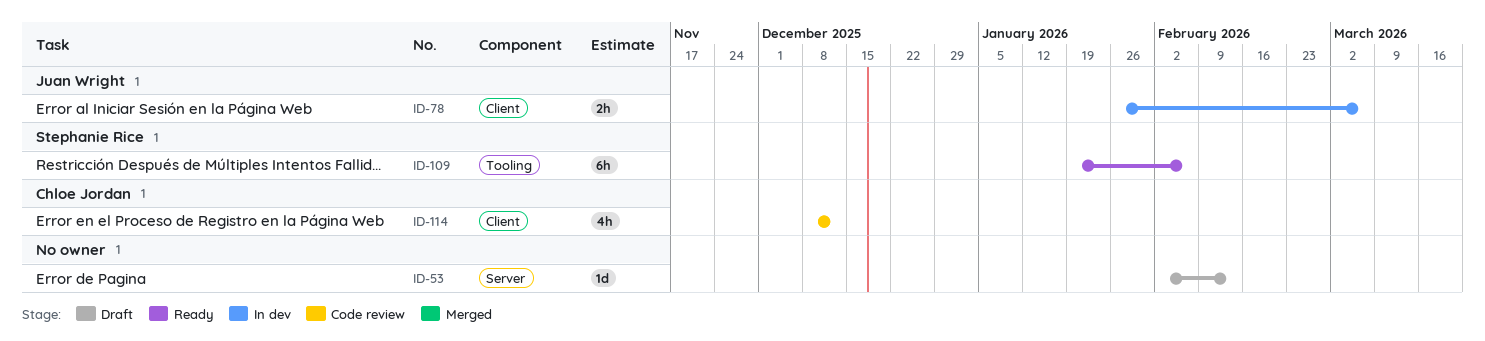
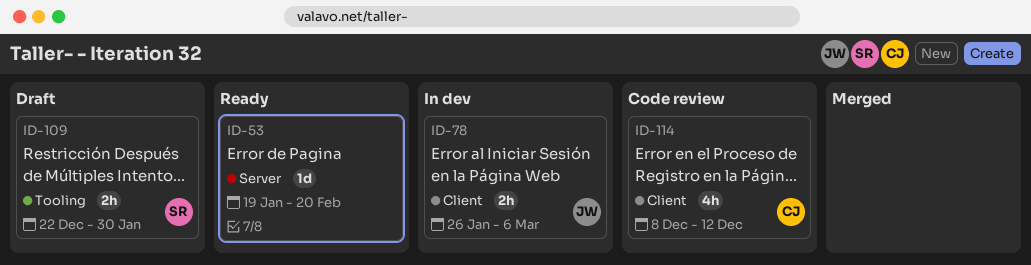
ID-53, status: Draft -> Ready
ID-53, start: Feb 2 -> Jan 19
ID-53, due: Feb 13 -> Feb 20
ID-109, status: Ready -> Draft
ID-109, estimate: 6h -> 2h
ID-109, start: Jan 19 -> Dec 22
ID-109, due: Feb 6 -> Jan 30

